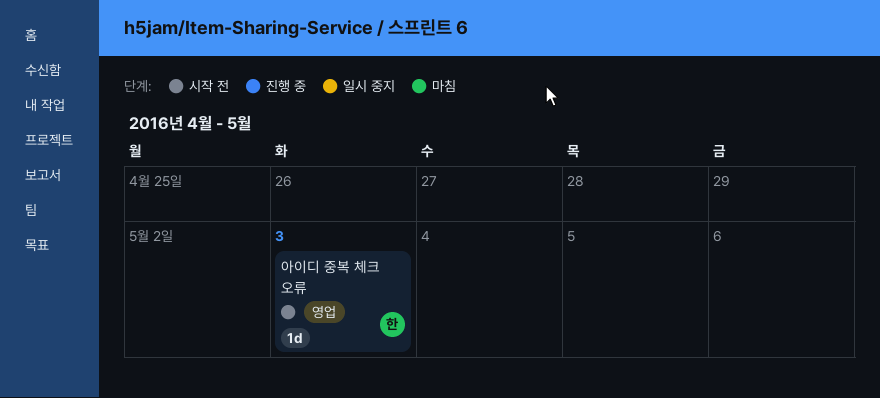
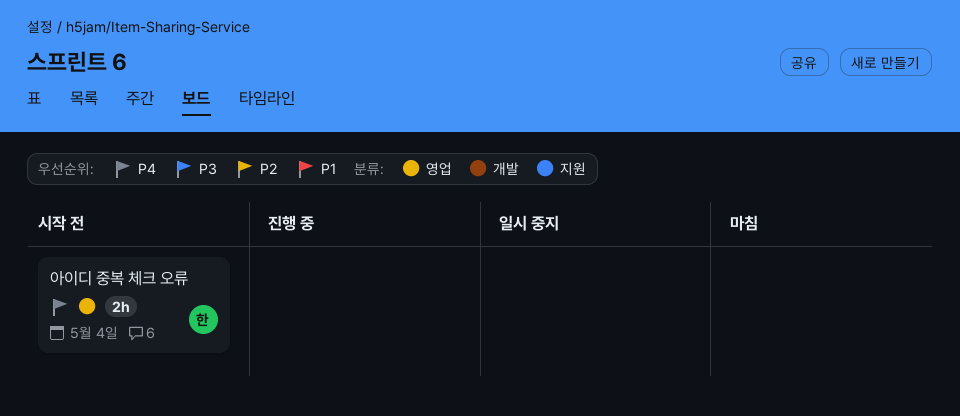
아이디 중복 체크 오류, estimate: 1d -> 2h
아이디 중복 체크 오류, due: May 3 -> May 4

